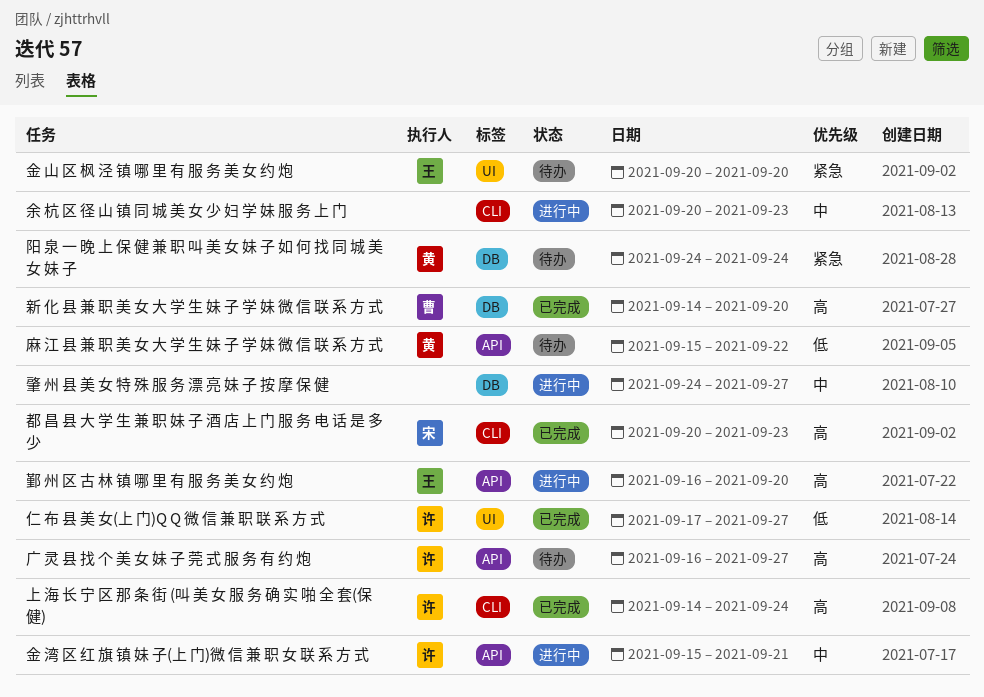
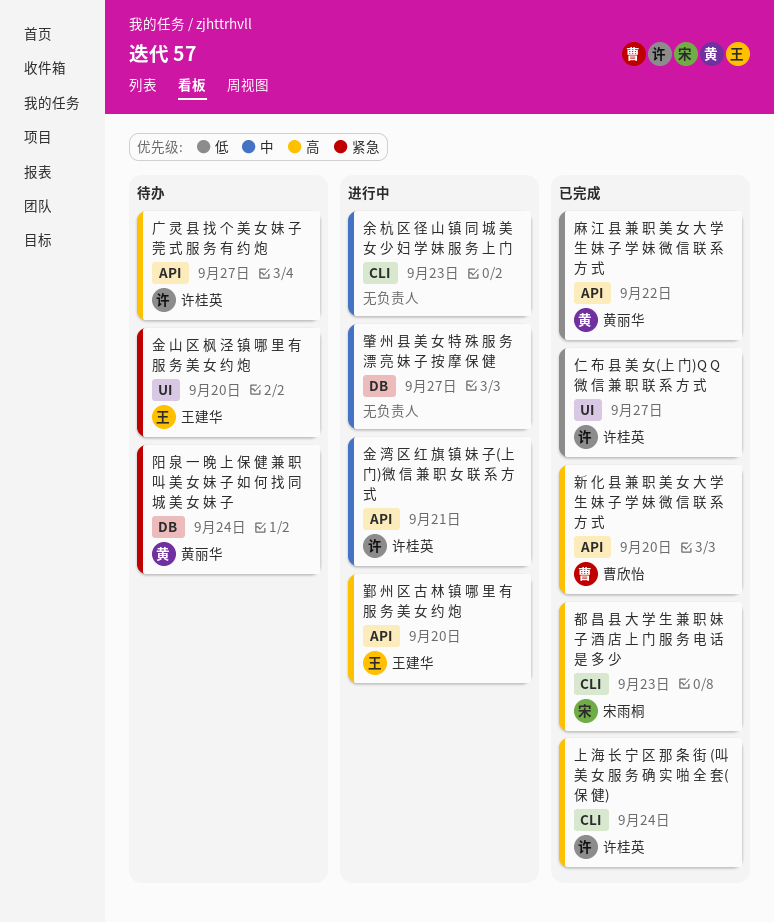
新 化 县 兼 职 美 女 大 学 生 妹 子 学 妹 微 信 联 系 方 式, label: DB -> API
麻 江 县 兼 职 美 女 大 学 生 妹 子 学 妹 微 信 联 系 方 式, status: 待办 -> 已完成

